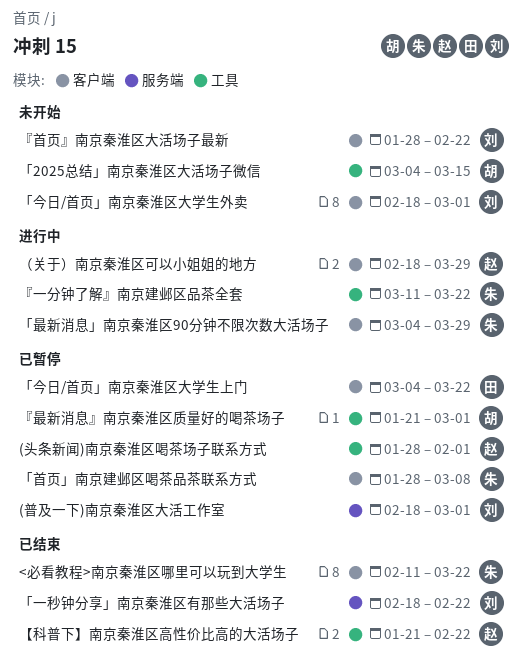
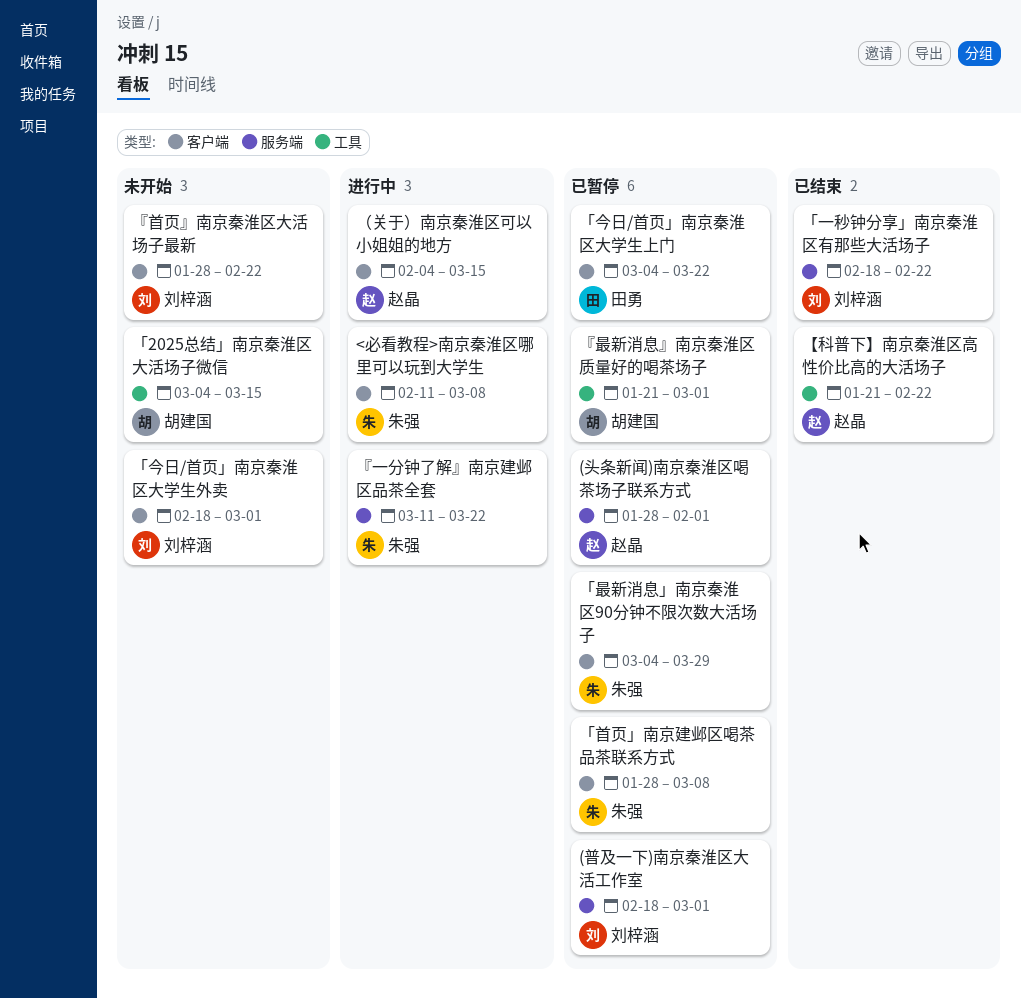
(头条新闻)南京秦淮区喝茶场子联系方式, label: 工具 -> 服务端
<必看教程>南京秦淮区哪里可以玩到大学生, status: 已结束 -> 进行中
<必看教程>南京秦淮区哪里可以玩到大学生, due: Mar 22 -> Mar 8
「最新消息」南京秦淮区90分钟不限次数大活场子, status: 进行中 -> 已暂停
『一分钟了解』南京建邺区品茶全套, label: 工具 -> 服务端
（关于）南京秦淮区可以小姐姐的地方, start: Feb 18 -> Feb 4
（关于）南京秦淮区可以小姐姐的地方, due: Mar 29 -> Mar 15

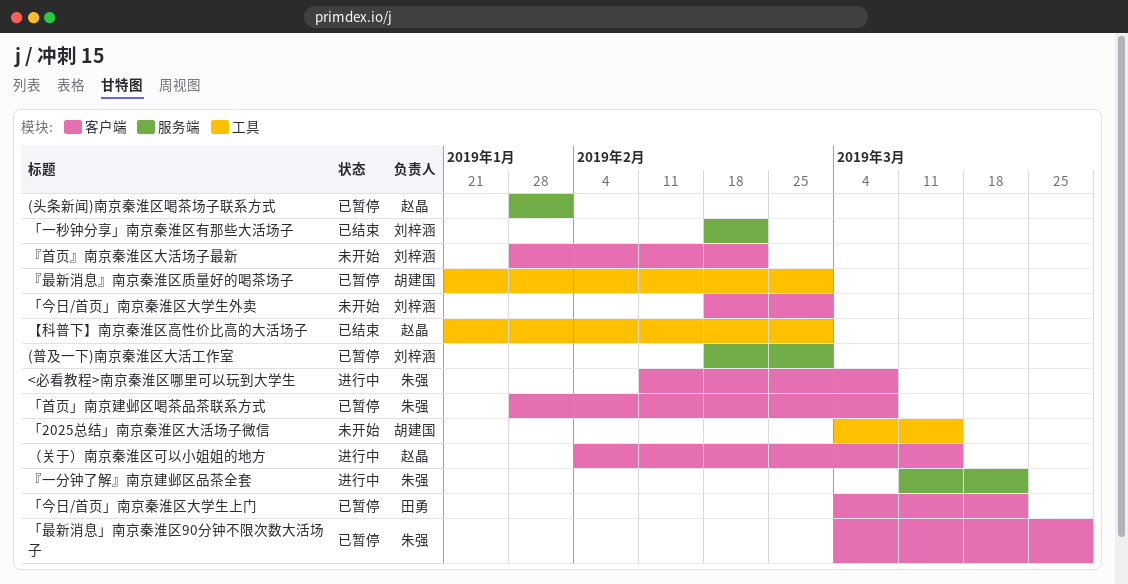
【科普下】南京秦淮区高性价比高的大活场子, due: Feb 22 -> Mar 1

